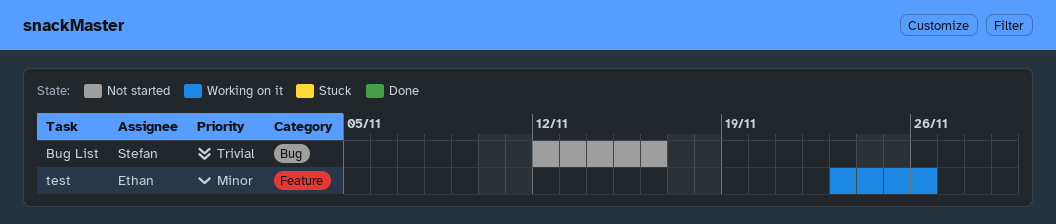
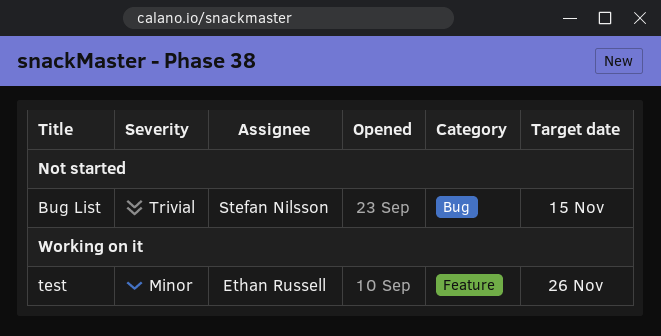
Bug List, due: Nov 16 -> Nov 15

